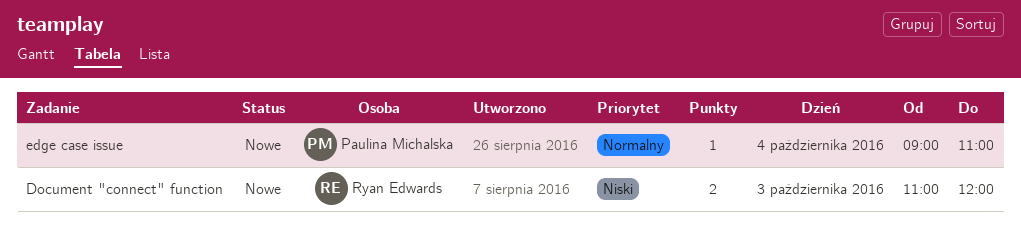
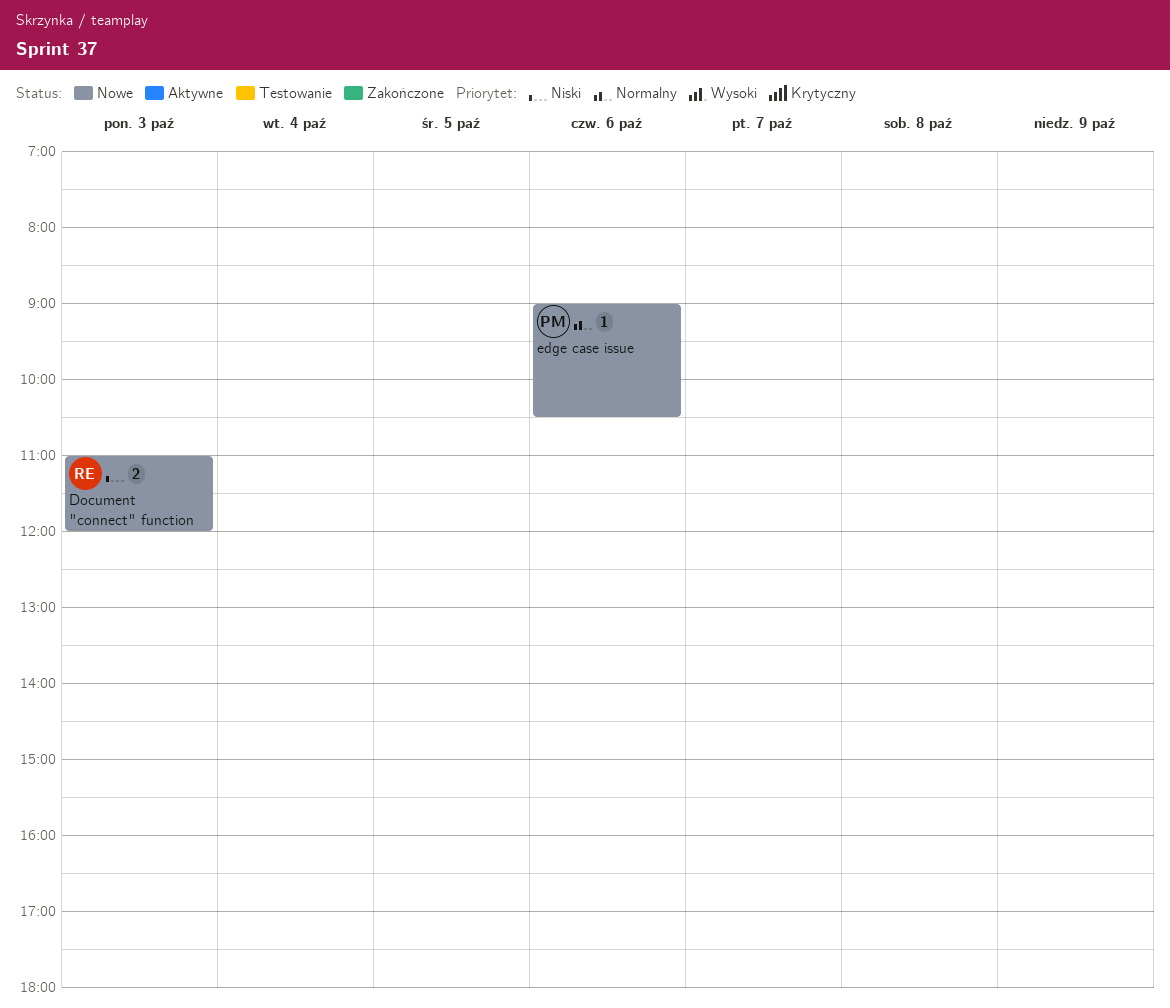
edge case issue, day: Oct 4 -> Oct 6
edge case issue, ends: 11:00 -> 10:30

